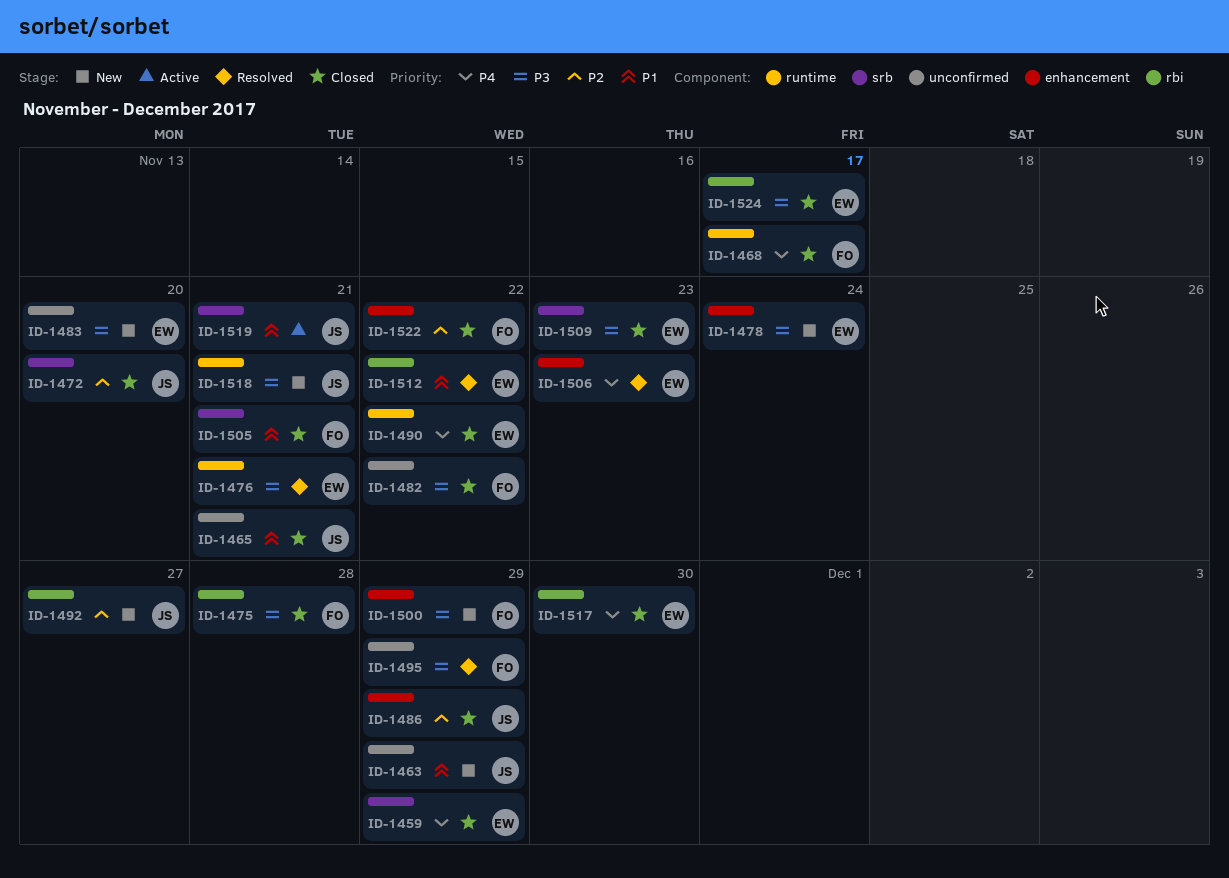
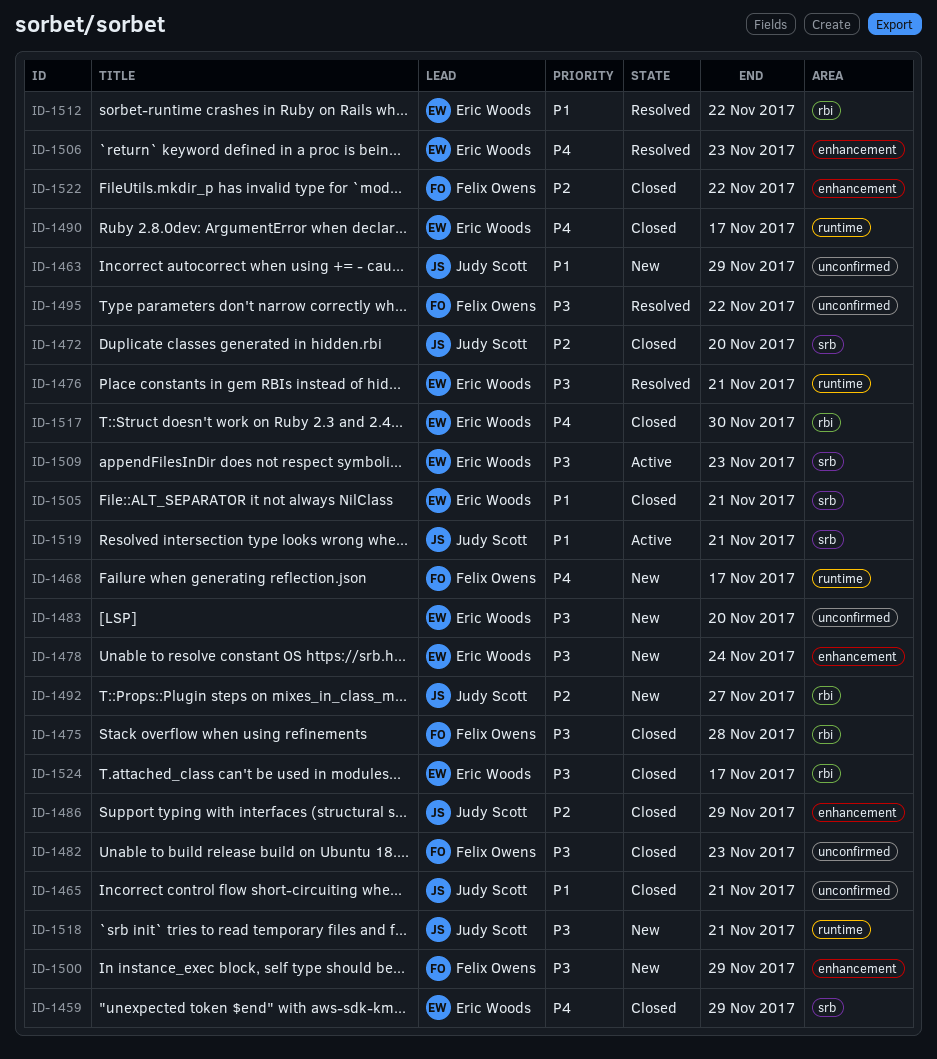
ID-1468, status: Closed -> New
ID-1482, due: Nov 22 -> Nov 23
ID-1490, due: Nov 22 -> Nov 17
ID-1495, due: Nov 29 -> Nov 22
ID-1505, owner: Felix Owens -> Eric Woods
ID-1509, status: Closed -> Active

